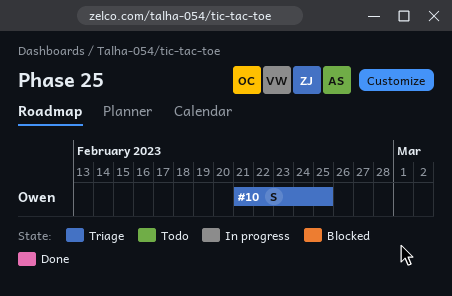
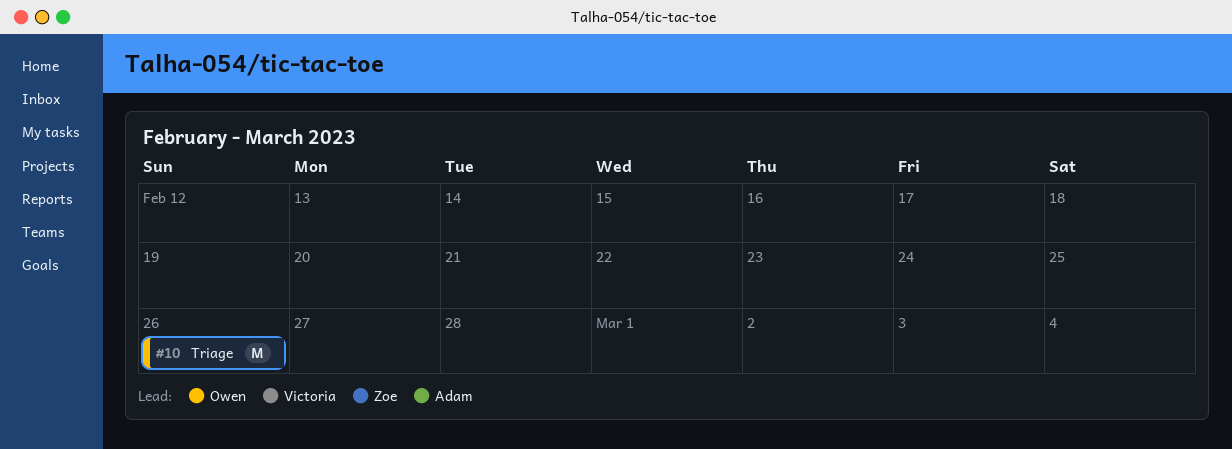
#10, estimate: S -> M
#10, due: Feb 25 -> Feb 26

